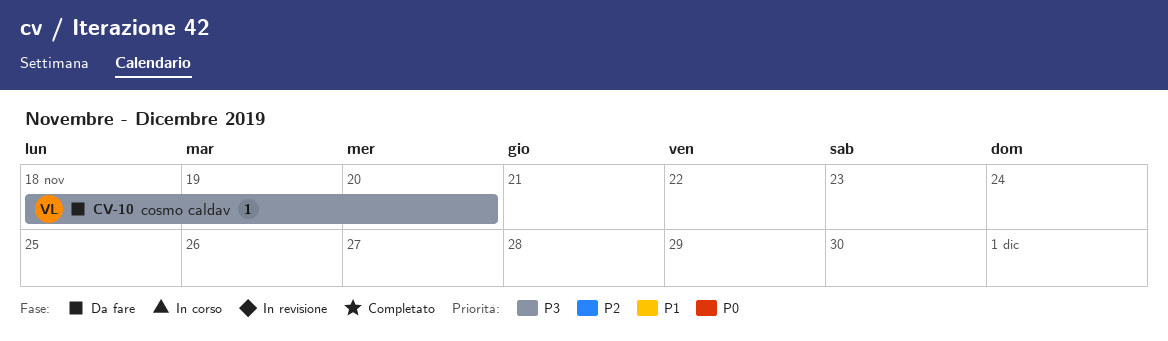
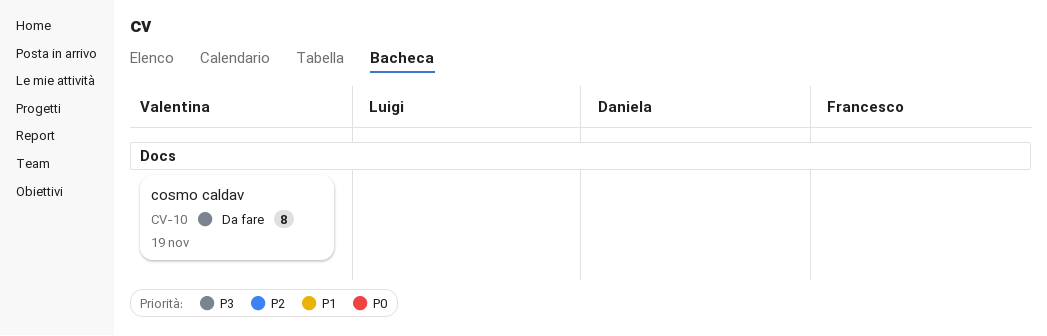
CV-10, estimate: 1 -> 8
CV-10, due: Nov 20 -> Nov 19

